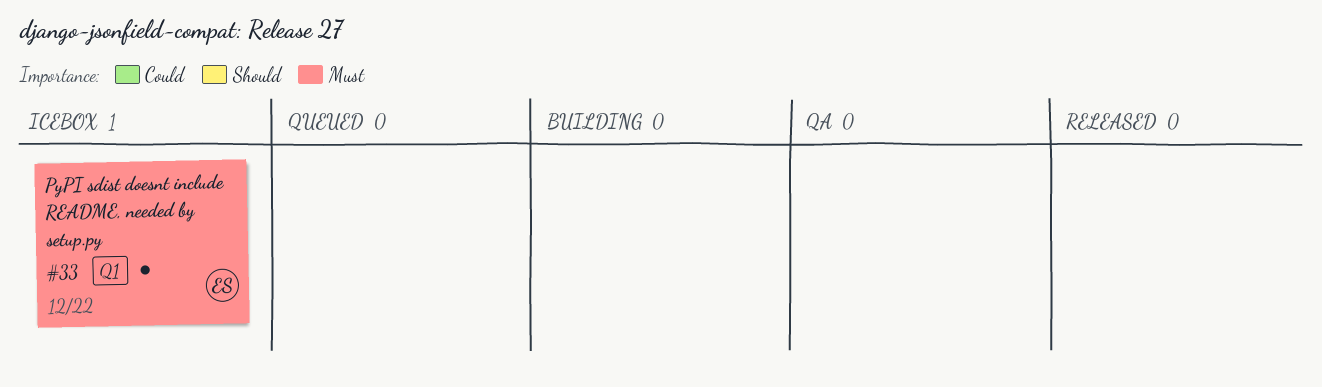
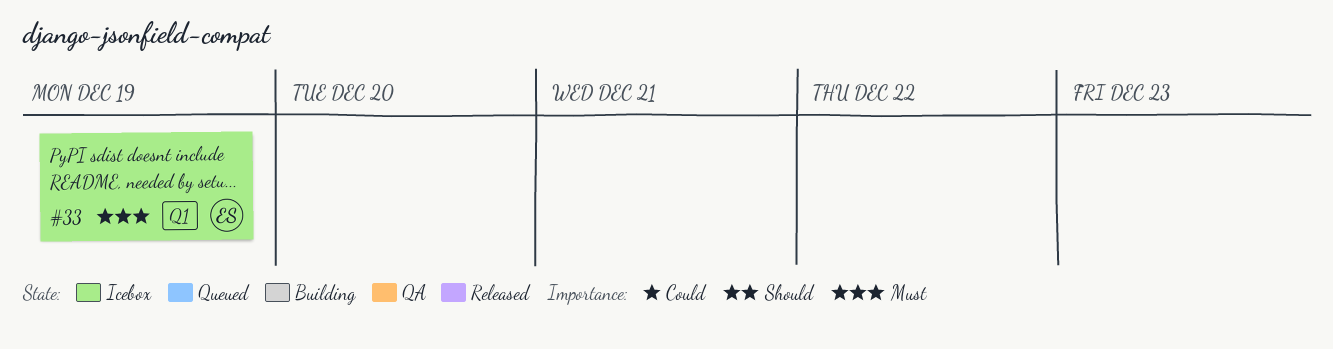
#33, due: Dec 22 -> Dec 19

